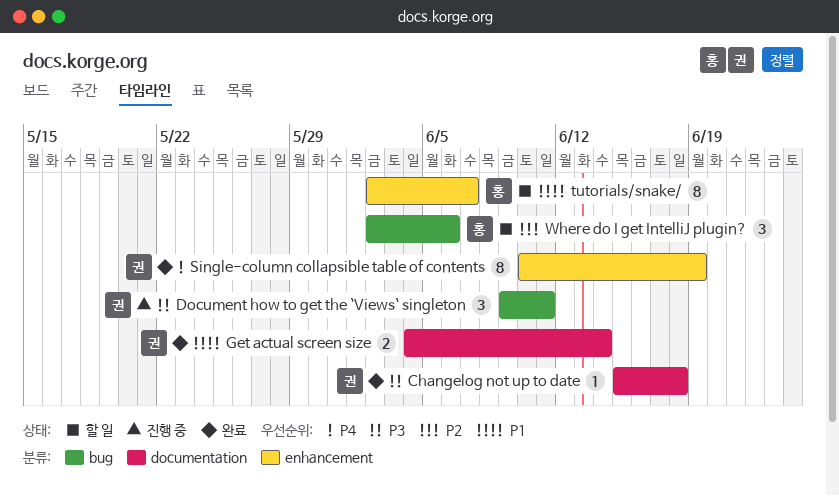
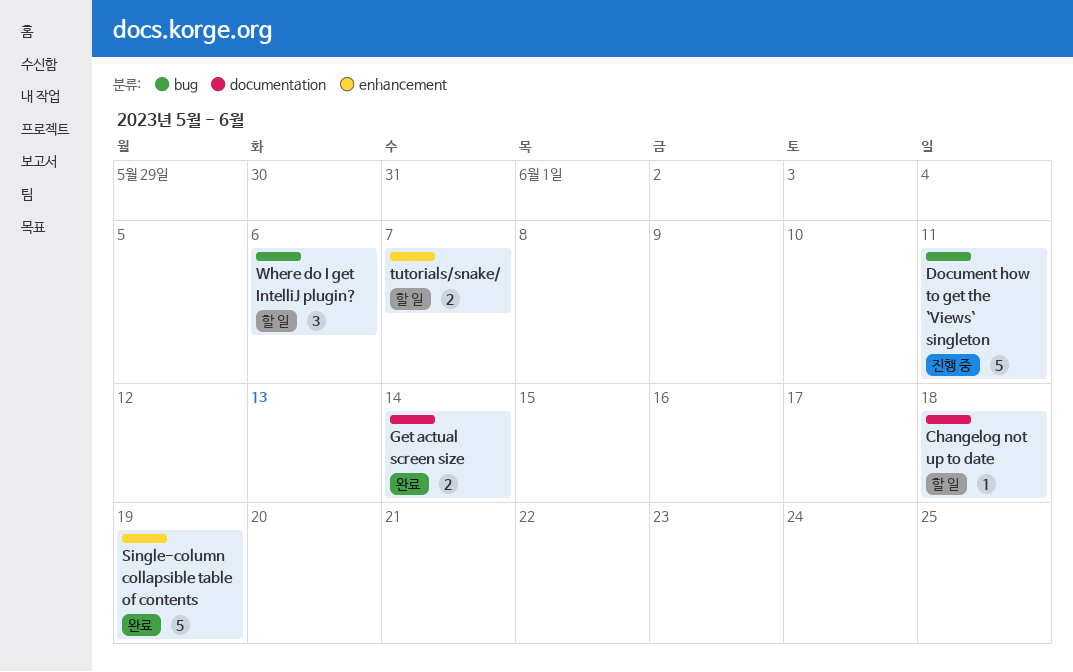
Changelog not up to date, status: 완료 -> 할 일
Document how to get the `Views` singleton, estimate: 3 -> 5
Single-column collapsible table of contents, estimate: 8 -> 5
tutorials/snake/, estimate: 8 -> 2

